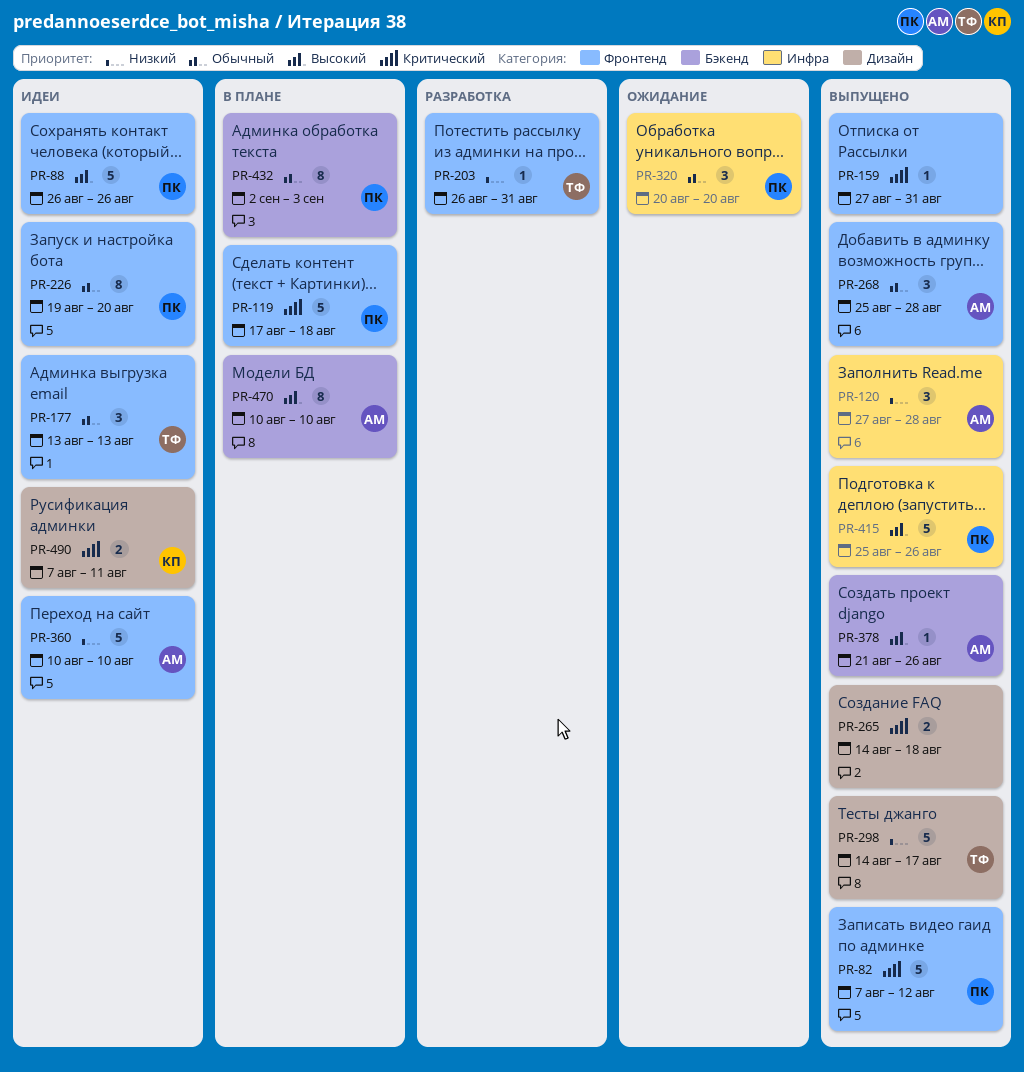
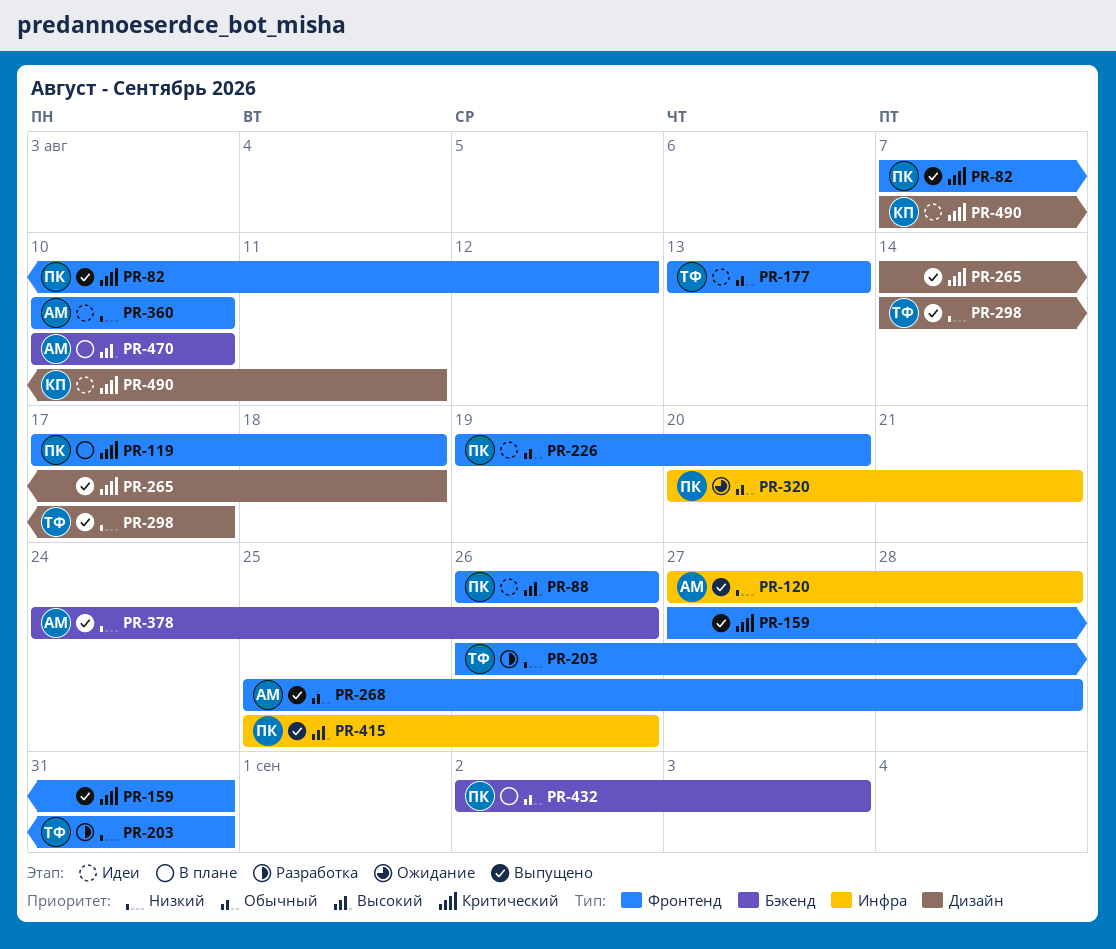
PR-320, due: Aug 20 -> Aug 21
PR-378, priority: Высокий -> Низкий
PR-378, start: Aug 21 -> Aug 24

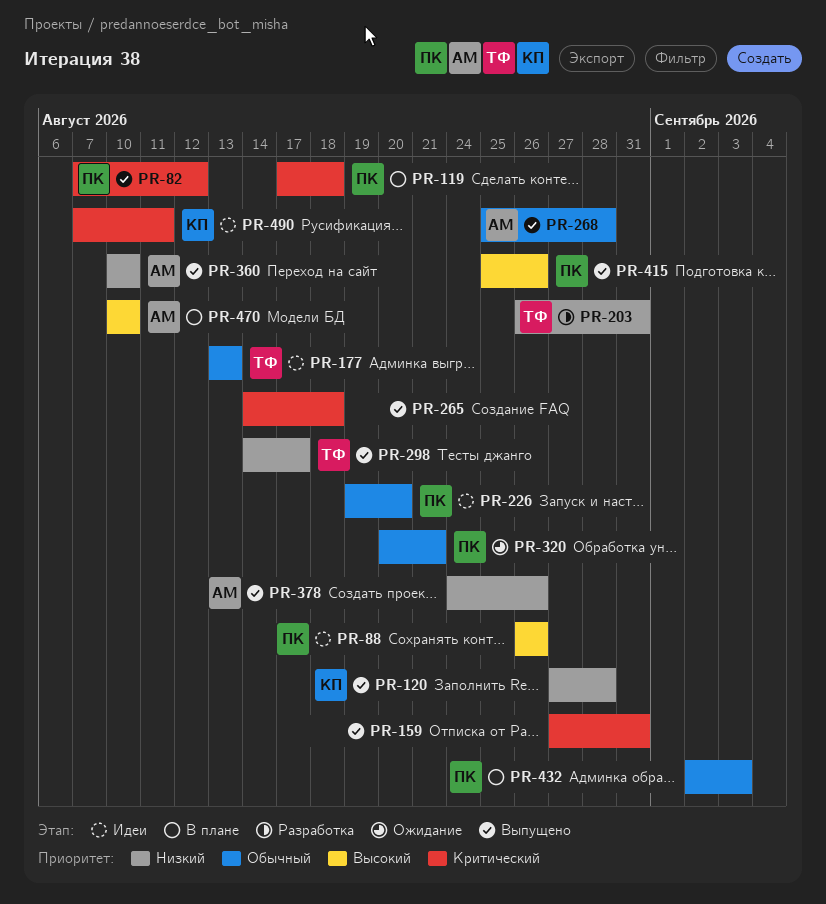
PR-120, owner: АМ -> КП
PR-360, status: Идеи -> Выпущено

